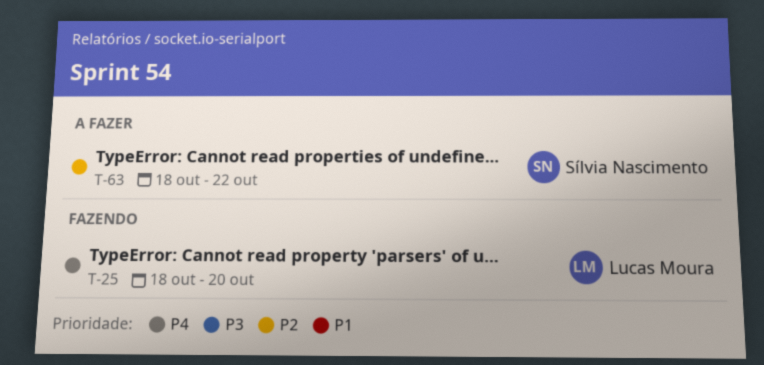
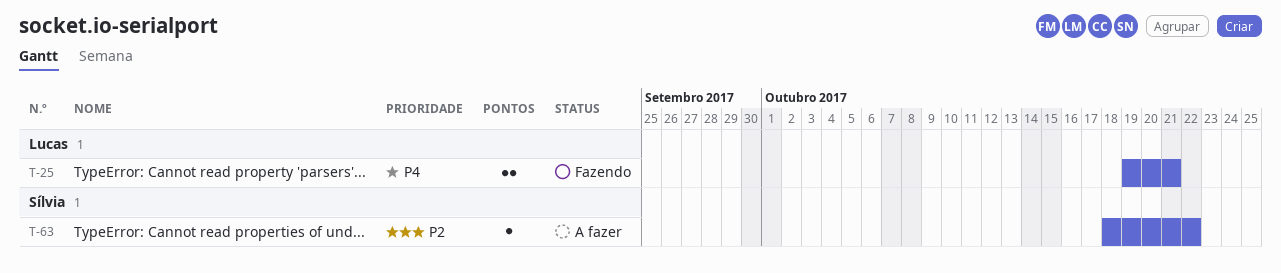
T-25, start: Oct 18 -> Oct 19
T-25, due: Oct 20 -> Oct 21

